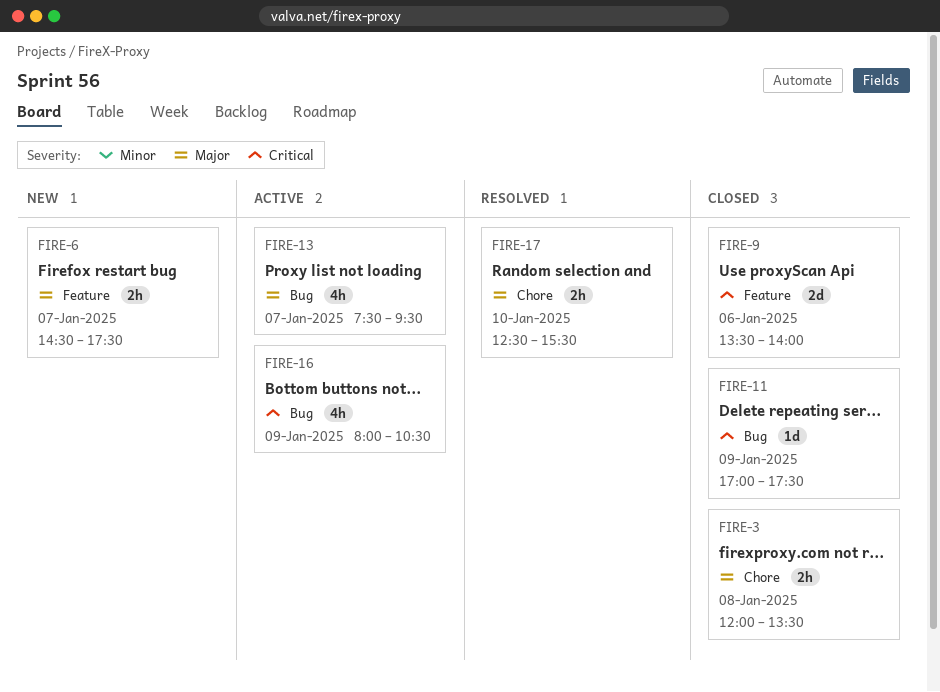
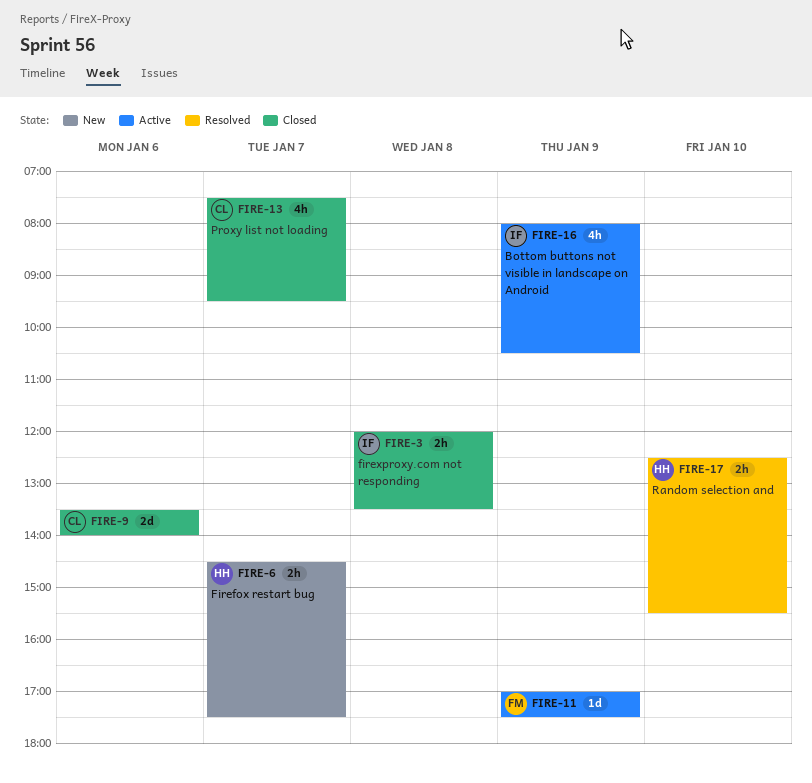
FIRE-11, status: Closed -> Active
FIRE-13, status: Active -> Closed

